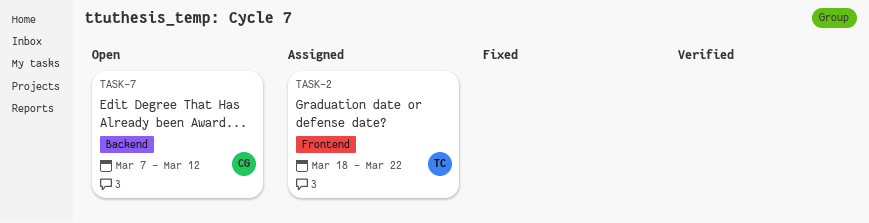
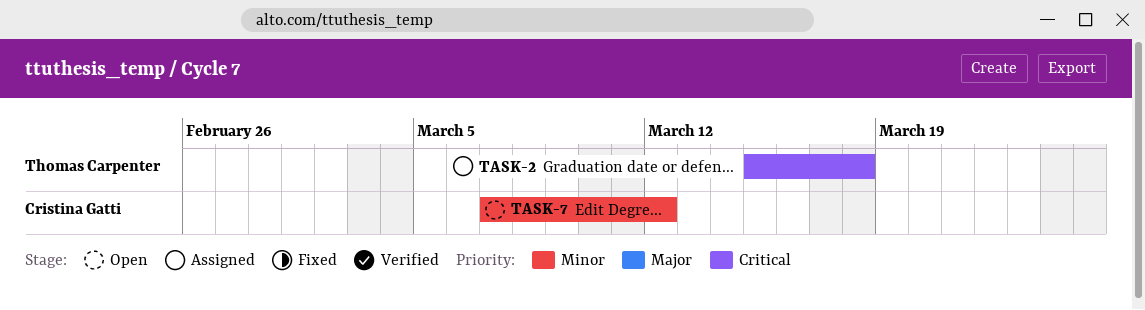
TASK-2, start: Mar 18 -> Mar 15
TASK-2, due: Mar 22 -> Mar 18

